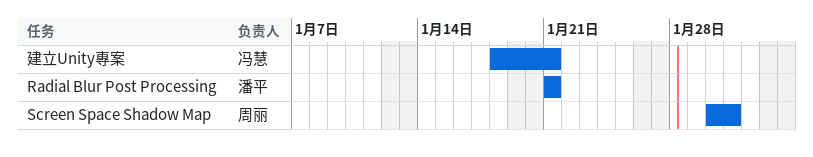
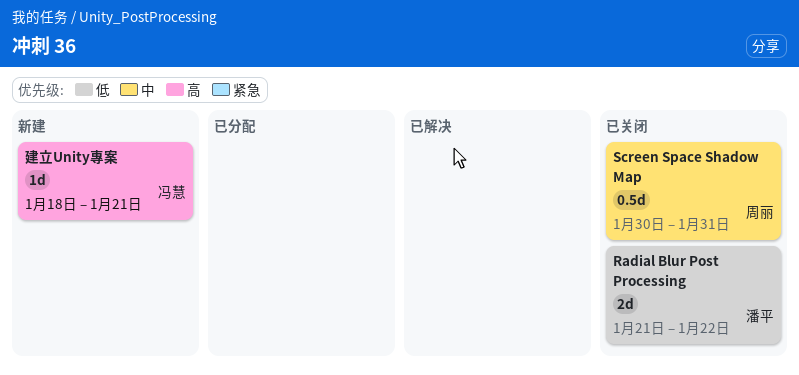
Radial Blur Post Processing, due: Jan 21 -> Jan 22

